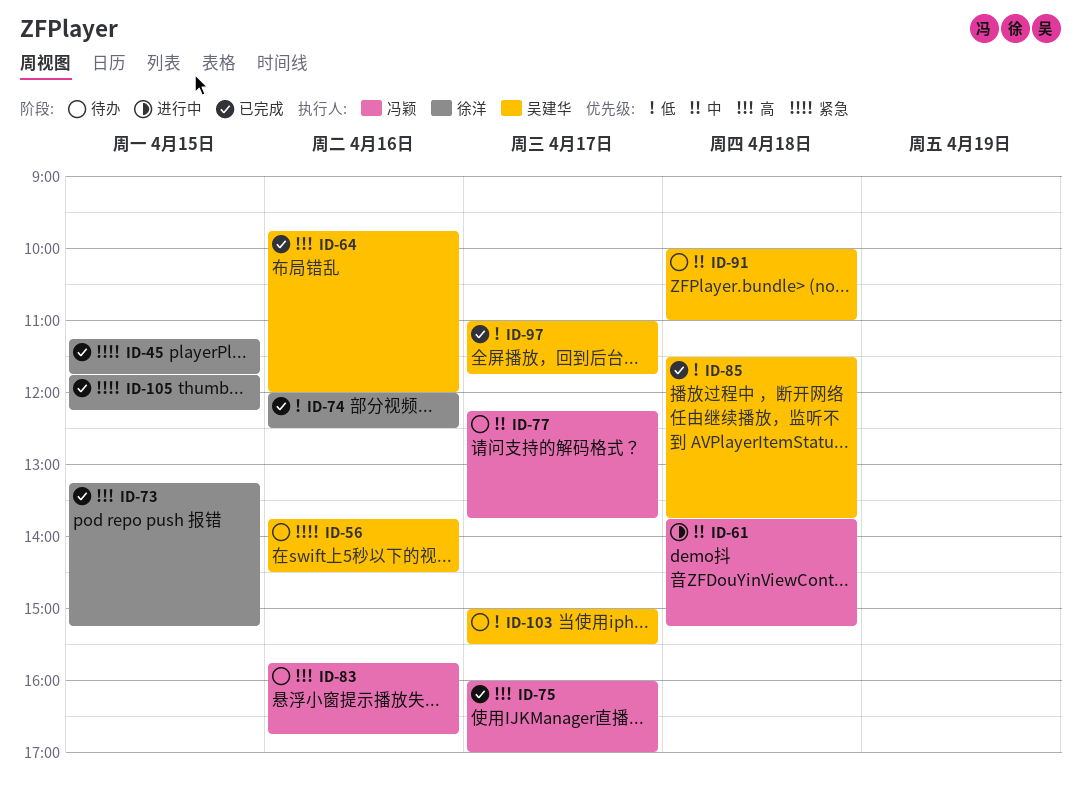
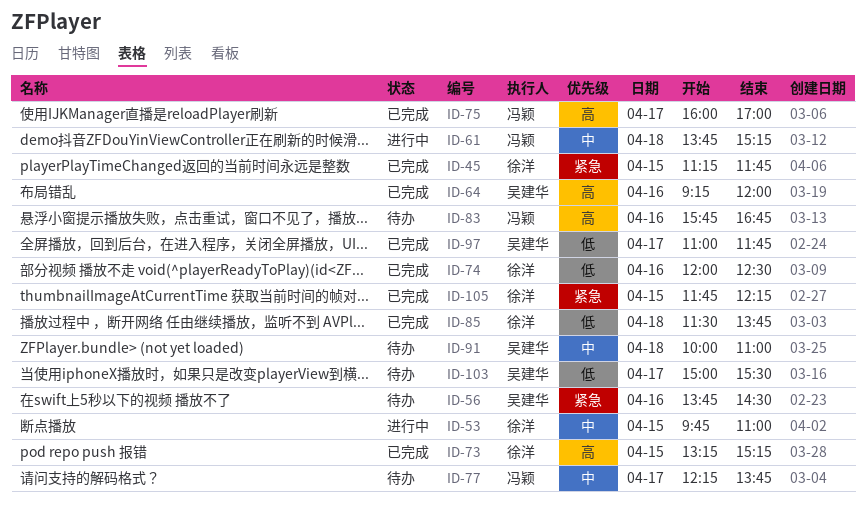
ID-53: none -> present
ID-64, begins: 09:45 -> 09:15
ID-85, owner: 吴建华 -> 徐洋

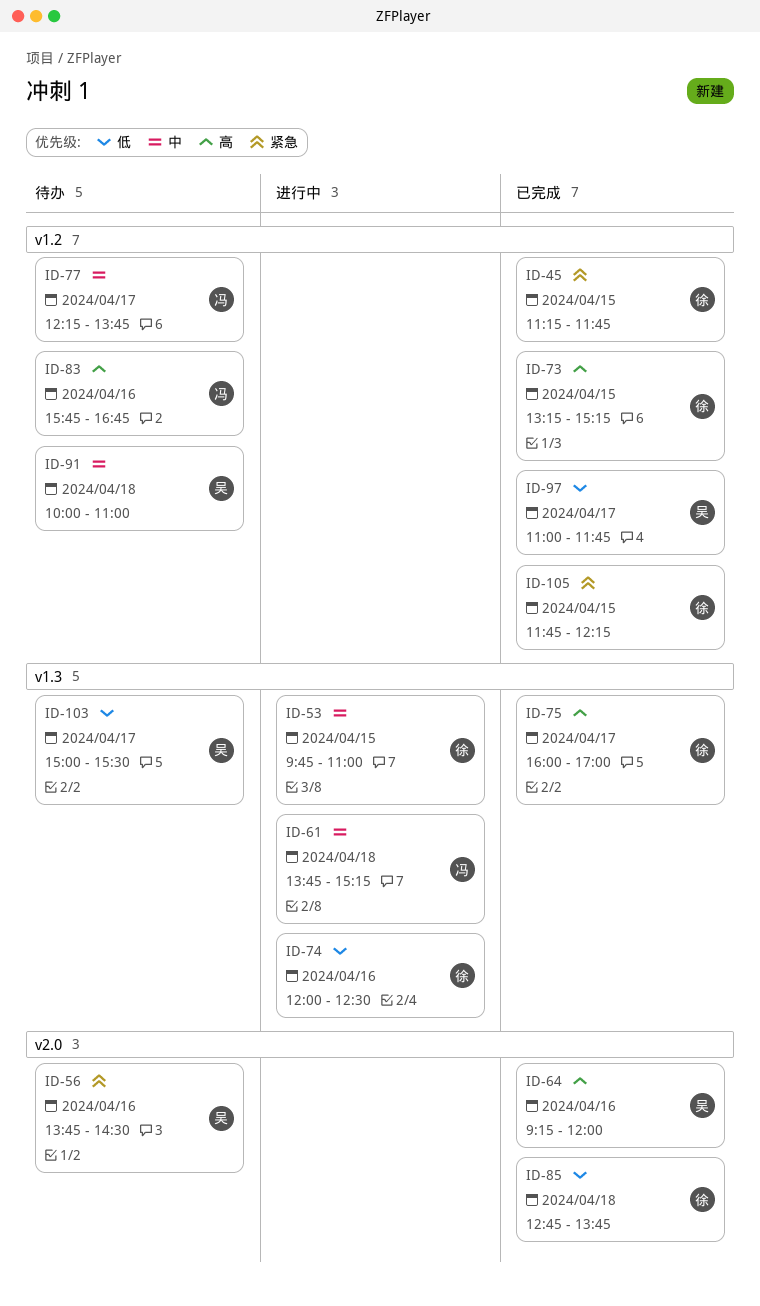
ID-74, status: 已完成 -> 进行中
ID-75, owner: 冯颖 -> 徐洋
ID-85, begins: 11:30 -> 12:45

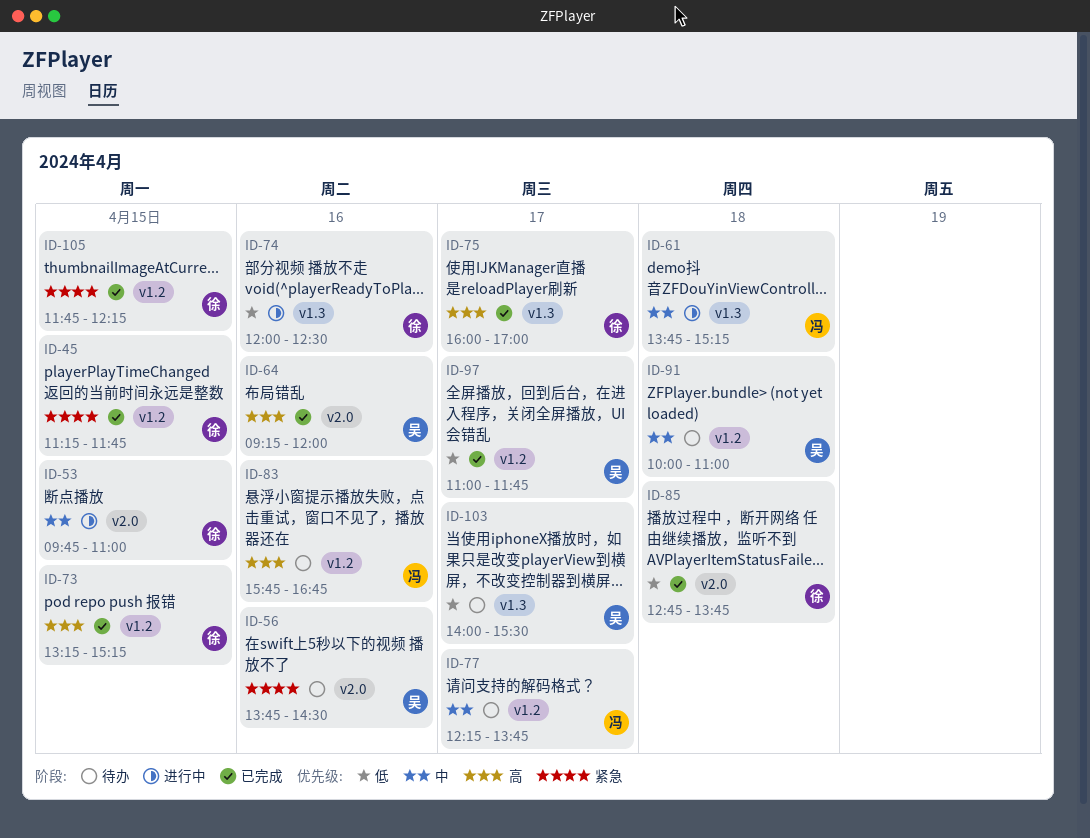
ID-53, label: v1.3 -> v2.0
ID-103, begins: 15:00 -> 14:00

